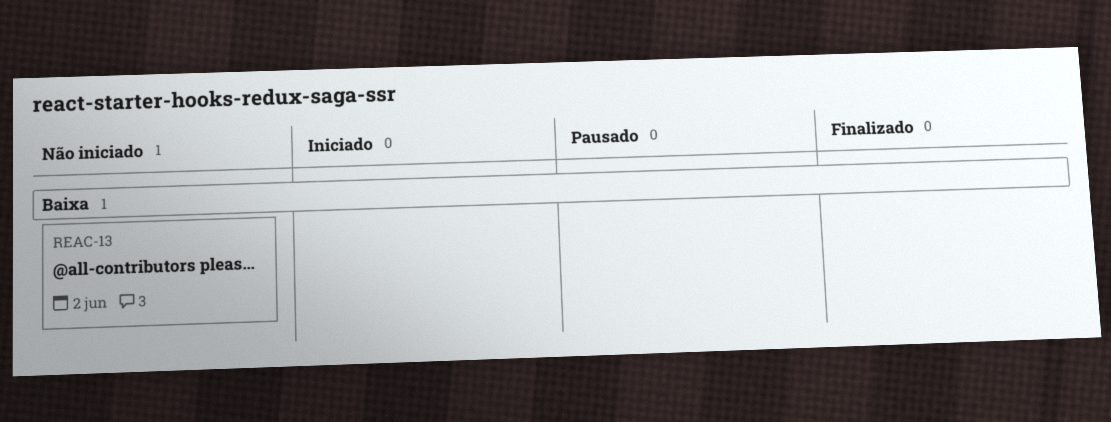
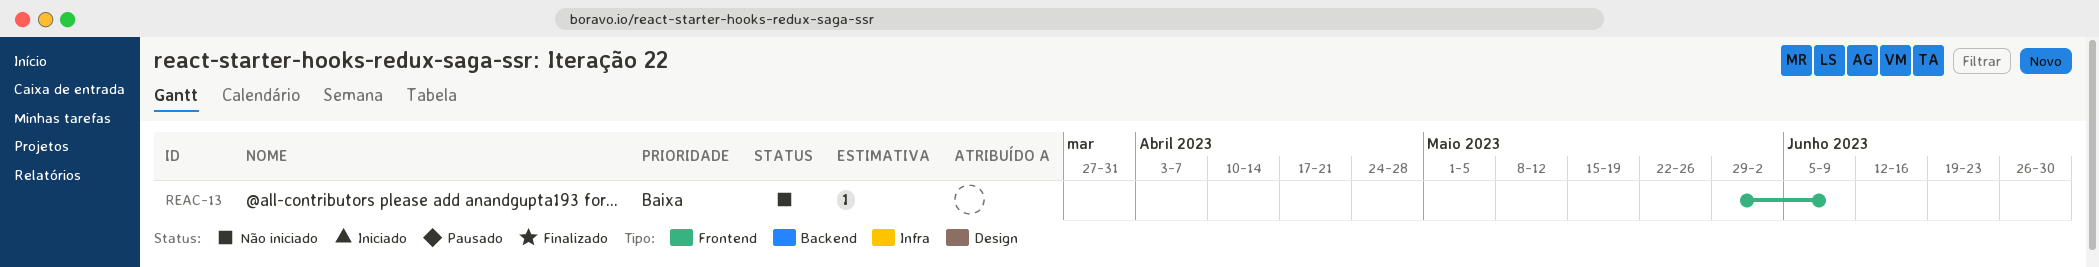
REAC-13, due: Jun 2 -> Jun 9

